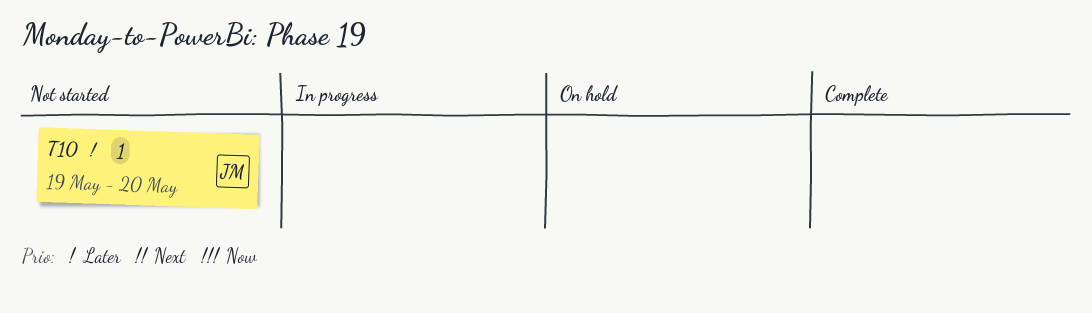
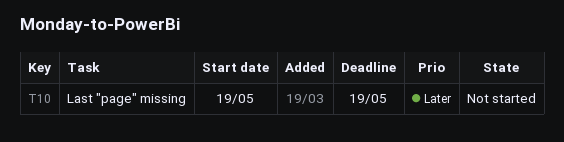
T10, due: May 20 -> May 19

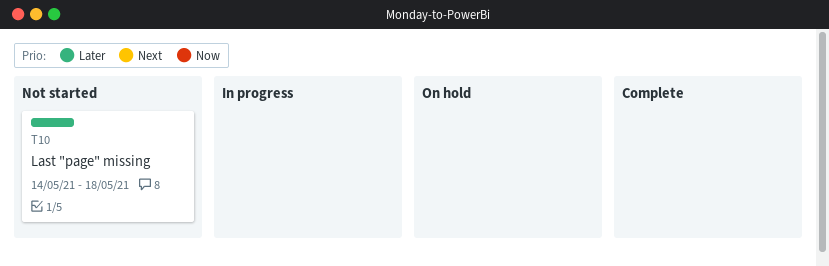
T10, start: May 19 -> May 14
T10, due: May 19 -> May 18

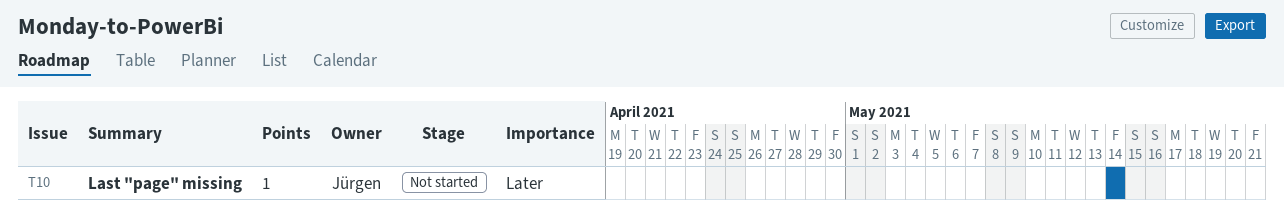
T10, due: May 18 -> May 14

